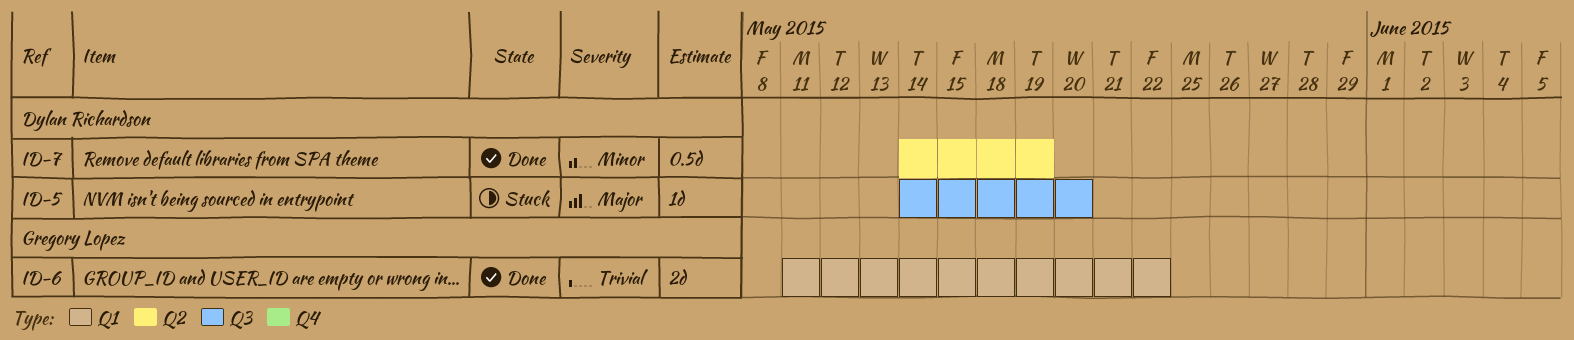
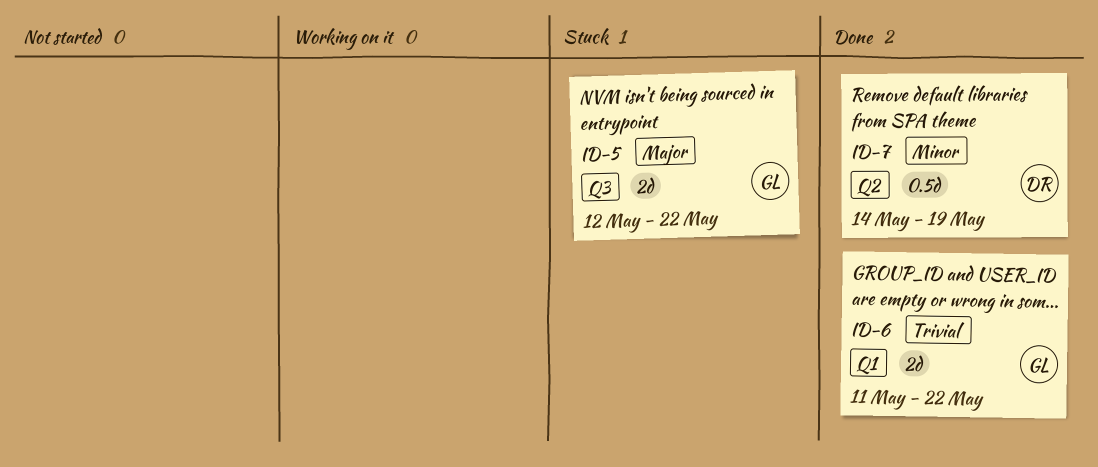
ID-5, owner: Dylan Richardson -> Gregory Lopez
ID-5, estimate: 1d -> 2d
ID-5, start: May 14 -> May 12
ID-5, due: May 20 -> May 22

